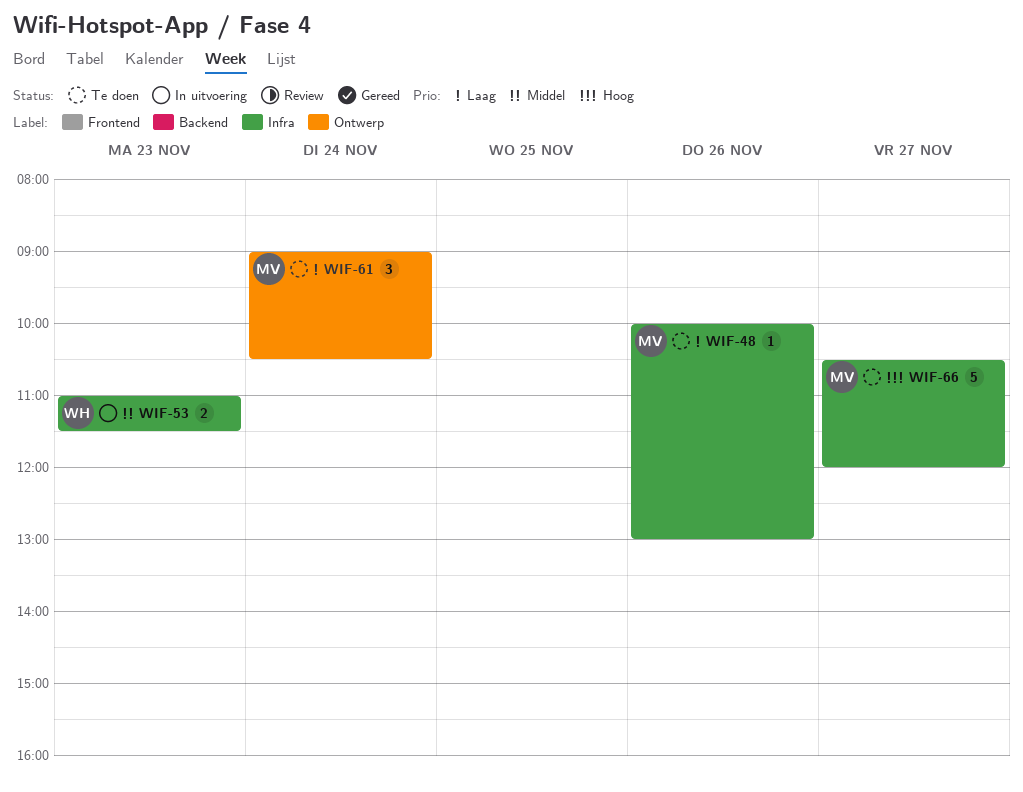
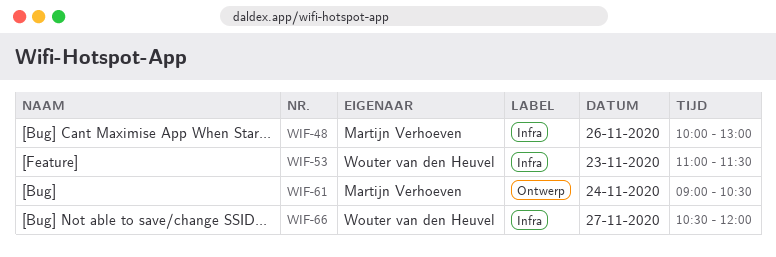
WIF-66, owner: Martijn Verhoeven -> Wouter van den Heuvel

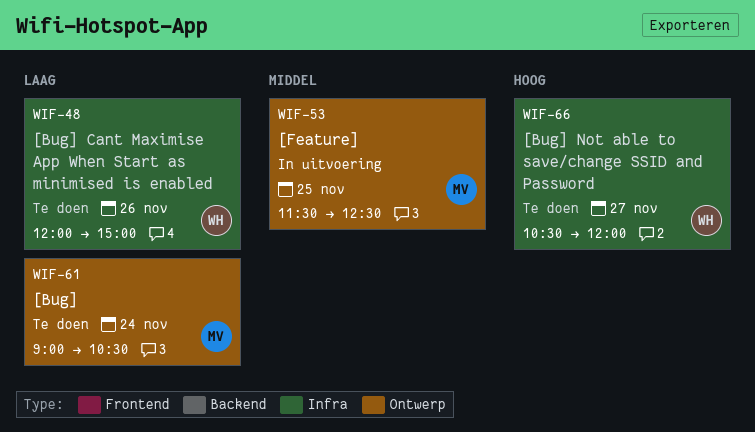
WIF-48, owner: Martijn Verhoeven -> Wouter van den Heuvel
WIF-48, begins: 10:00 -> 12:00
WIF-48, ends: 13:00 -> 15:00
WIF-53, owner: Wouter van den Heuvel -> Martijn Verhoeven
WIF-53, label: Infra -> Ontwerp
WIF-53, day: Nov 23 -> Nov 25
WIF-53, begins: 11:00 -> 11:30
WIF-53, ends: 11:30 -> 12:30

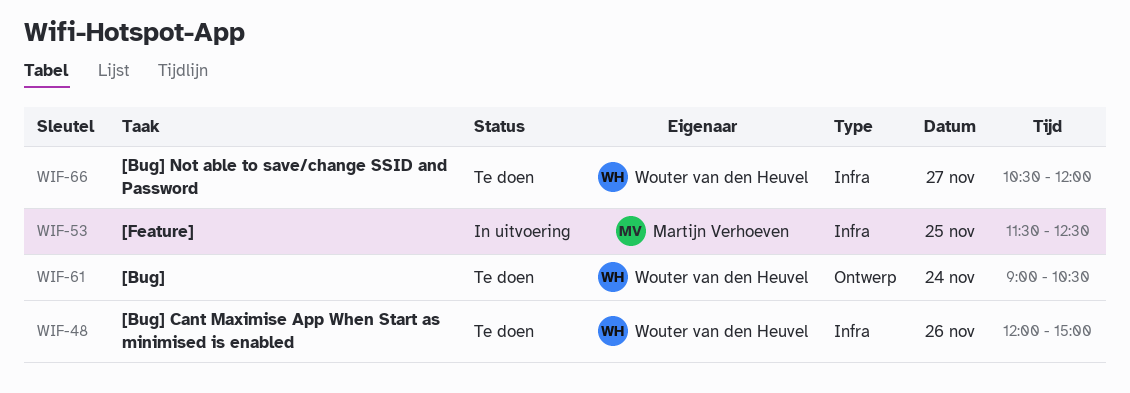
WIF-53, label: Ontwerp -> Infra
WIF-61, owner: Martijn Verhoeven -> Wouter van den Heuvel

